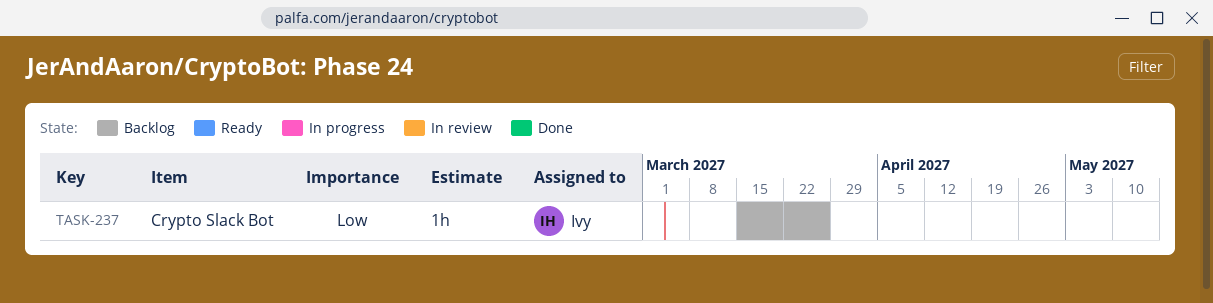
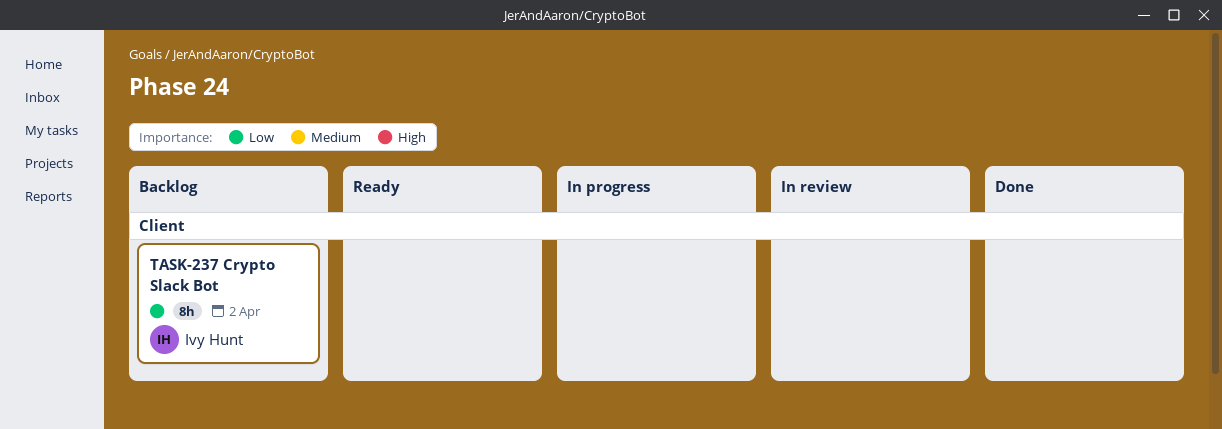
TASK-237, estimate: 1h -> 8h
TASK-237, due: Mar 26 -> Apr 2

